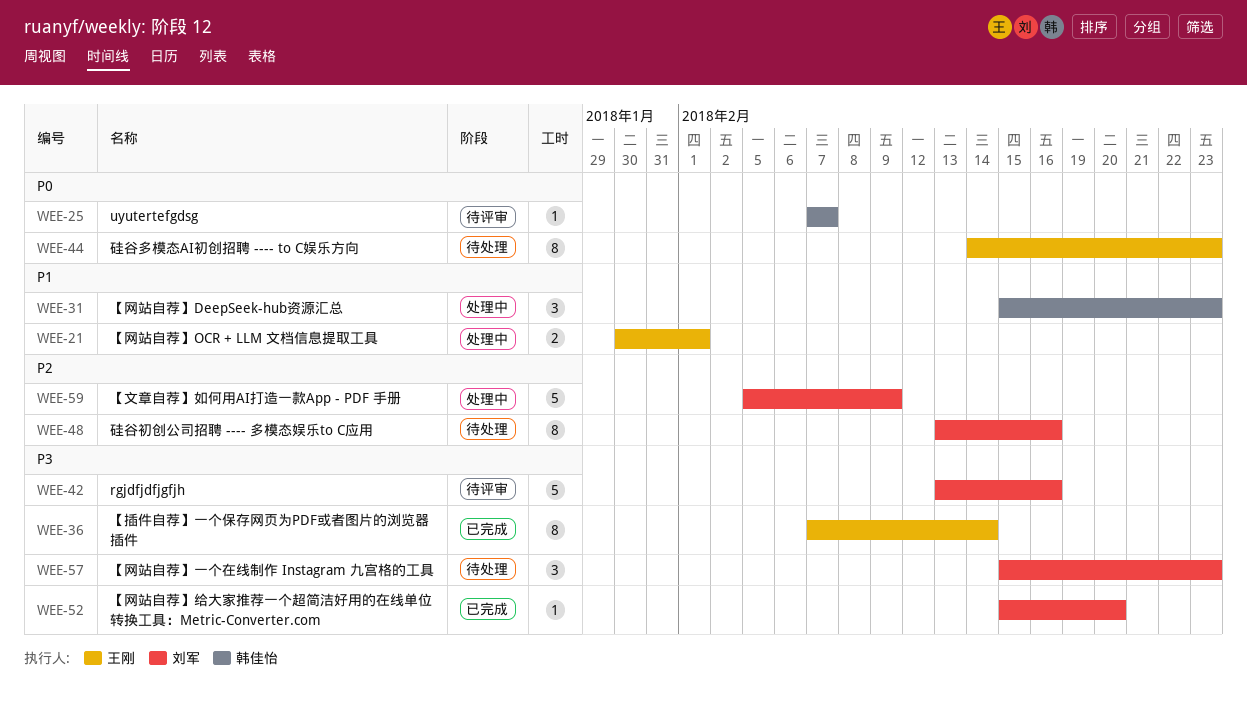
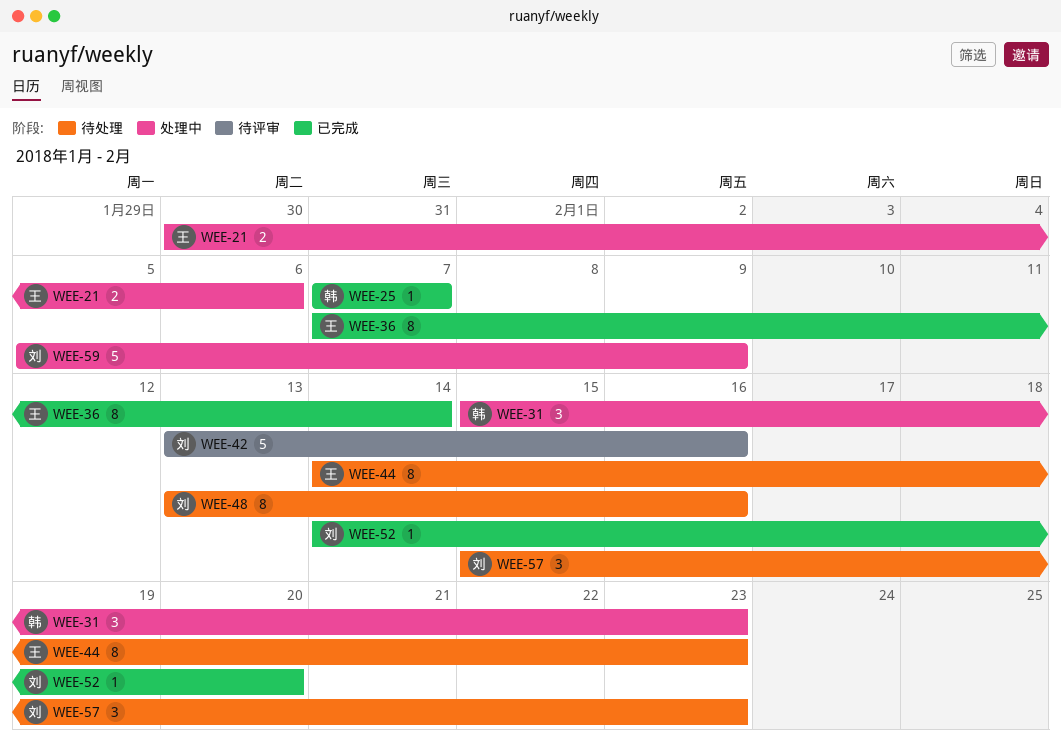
WEE-21, due: Feb 1 -> Feb 6
WEE-25, status: 待评审 -> 已完成
WEE-52, start: Feb 15 -> Feb 14

